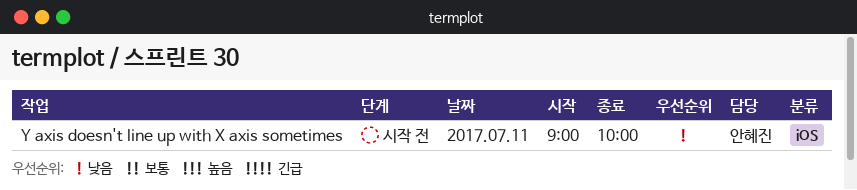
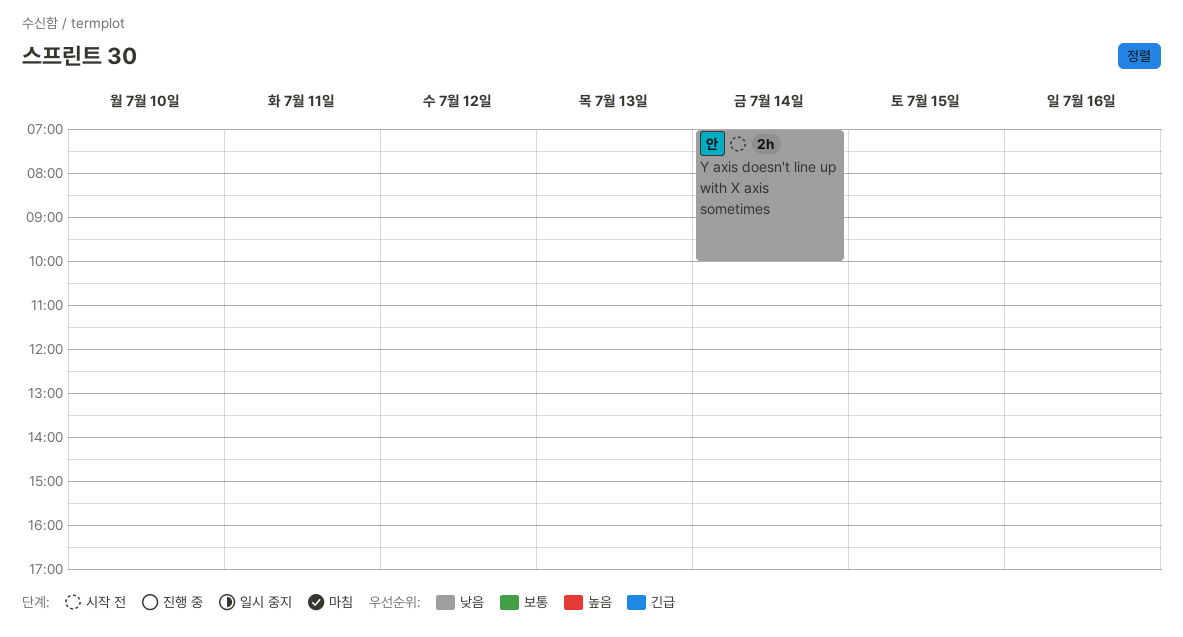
Y axis doesn't line up with X axis sometimes, day: Jul 11 -> Jul 14
Y axis doesn't line up with X axis sometimes, begins: 09:00 -> 07:00

